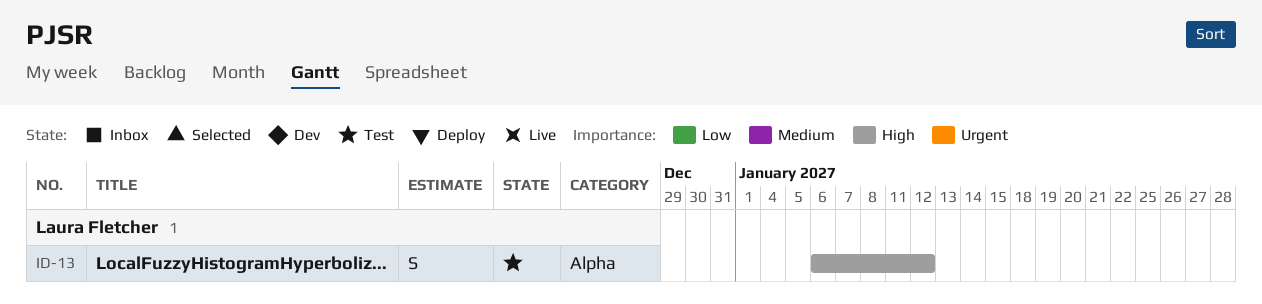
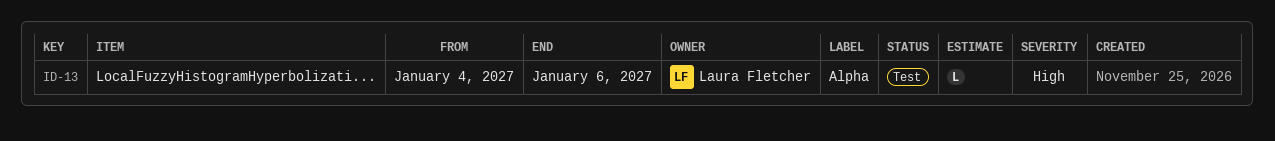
ID-13, estimate: S -> L
ID-13, start: Jan 6 -> Jan 4
ID-13, due: Jan 12 -> Jan 6

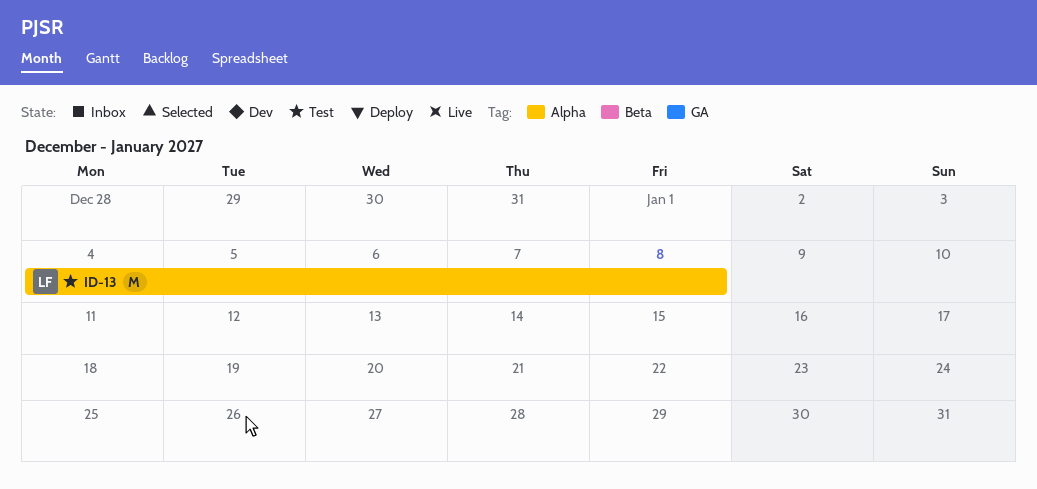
ID-13, estimate: L -> M
ID-13, due: Jan 6 -> Jan 8

